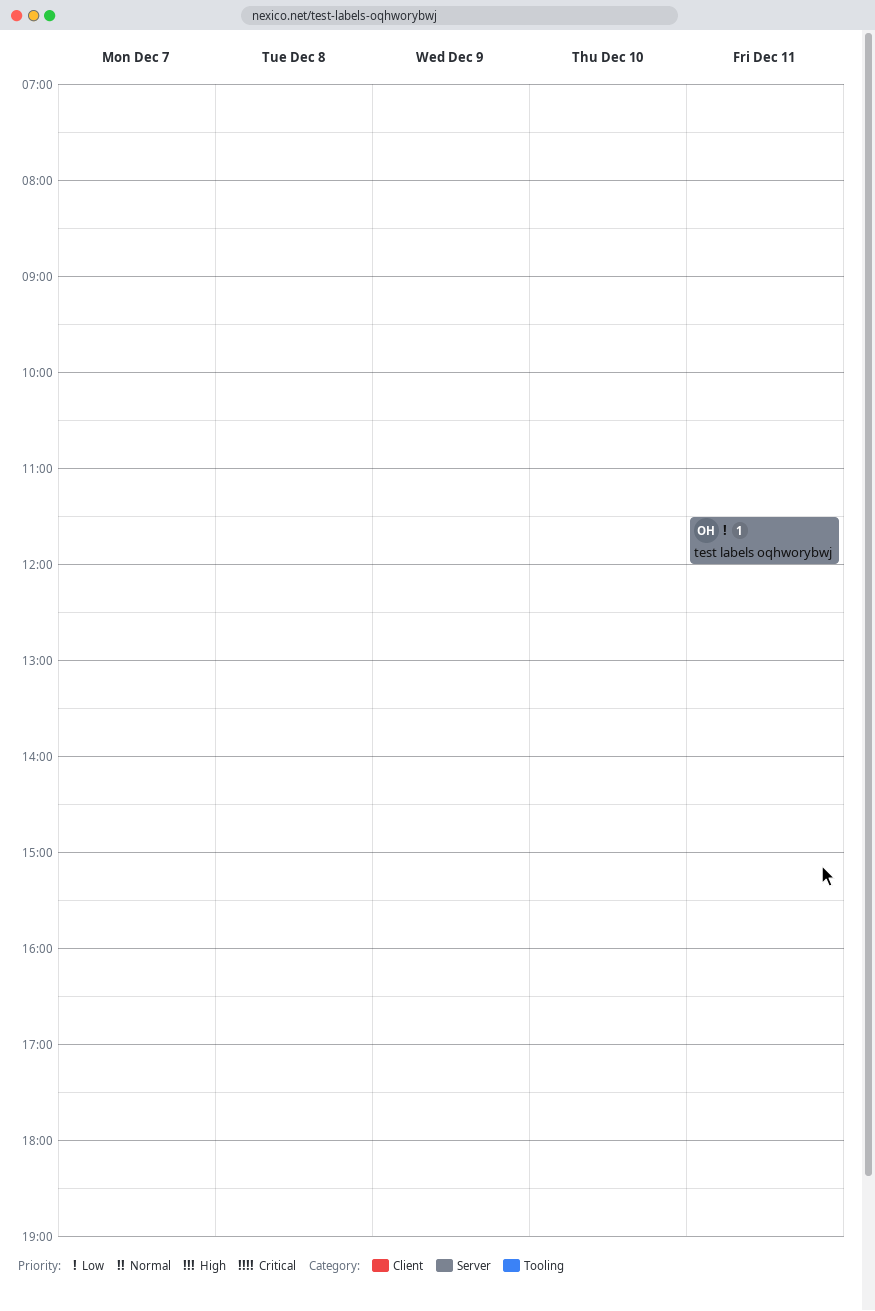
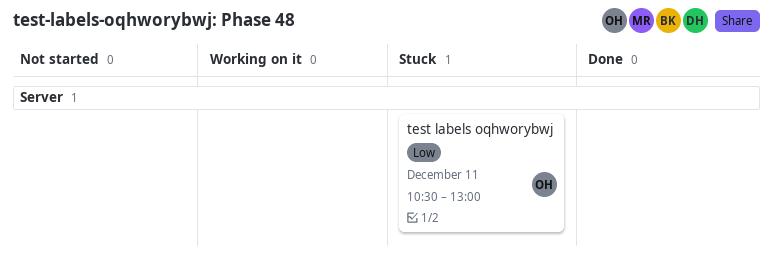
test labels oqhworybwj, begins: 11:30 -> 10:30
test labels oqhworybwj, ends: 12:00 -> 13:00

